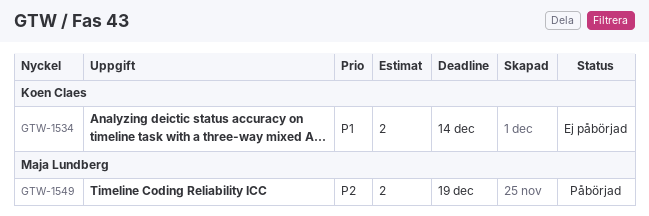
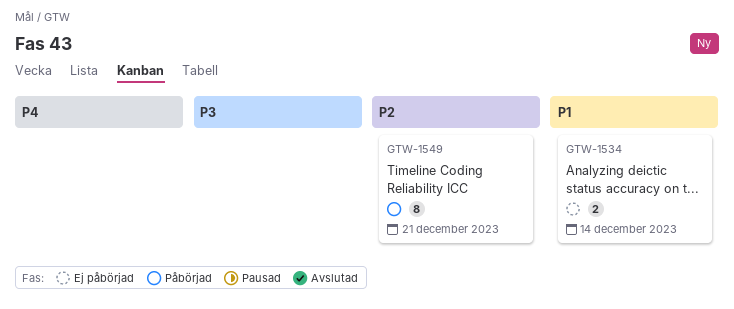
GTW-1549, estimate: 2 -> 8
GTW-1549, due: Dec 19 -> Dec 21

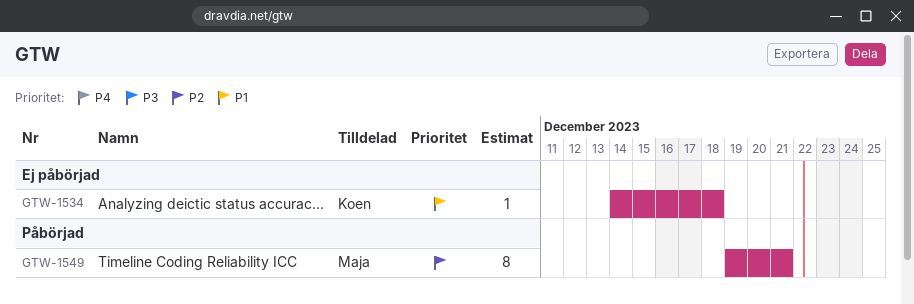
GTW-1534, estimate: 2 -> 1
GTW-1534, due: Dec 14 -> Dec 18

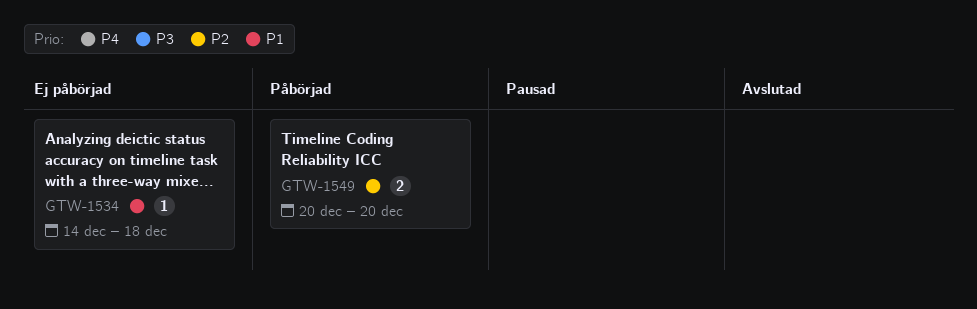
GTW-1549, estimate: 8 -> 2
GTW-1549, start: Dec 19 -> Dec 20
GTW-1549, due: Dec 21 -> Dec 20

